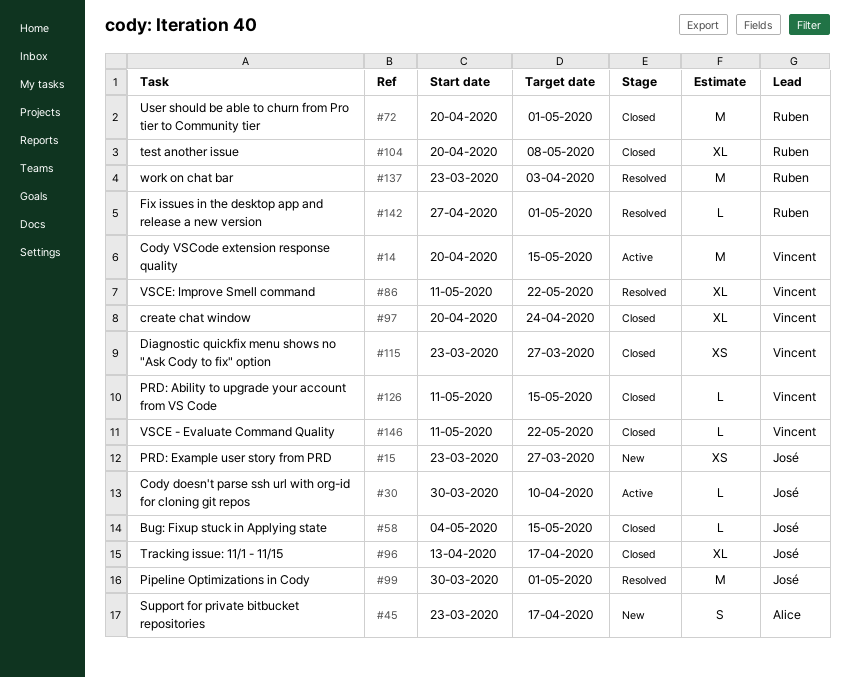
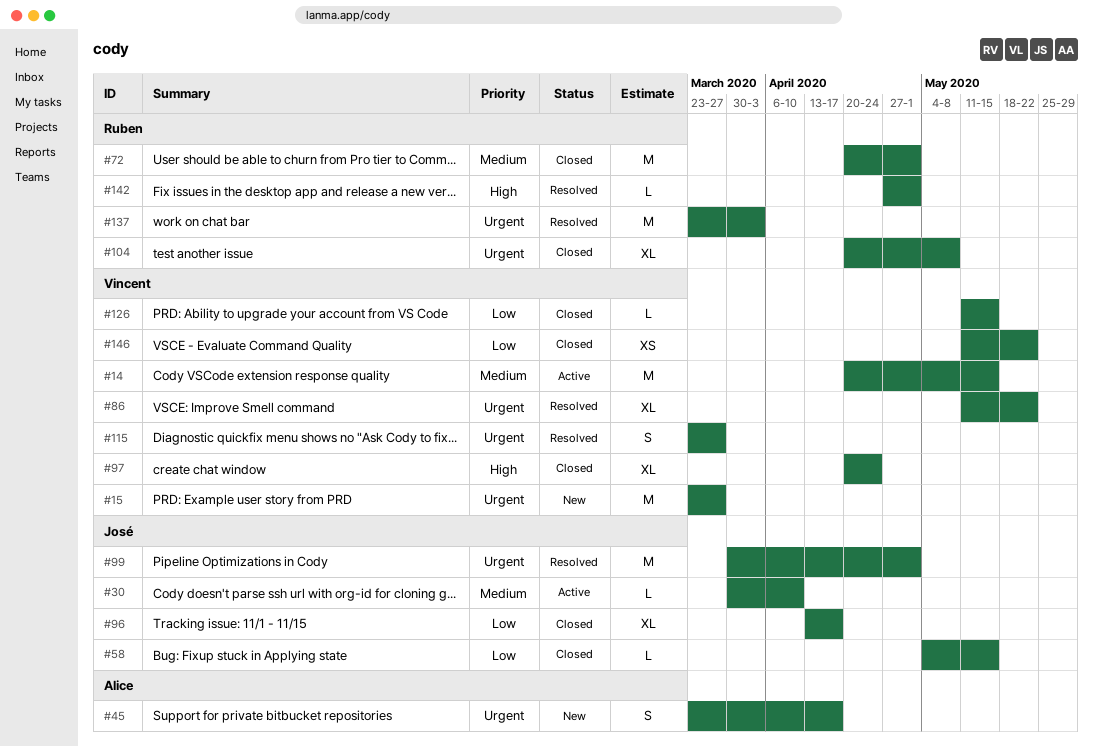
#15, owner: José -> Vincent
#15, estimate: XS -> M
#115, status: Closed -> Resolved
#115, estimate: XS -> S
#146, estimate: L -> XS

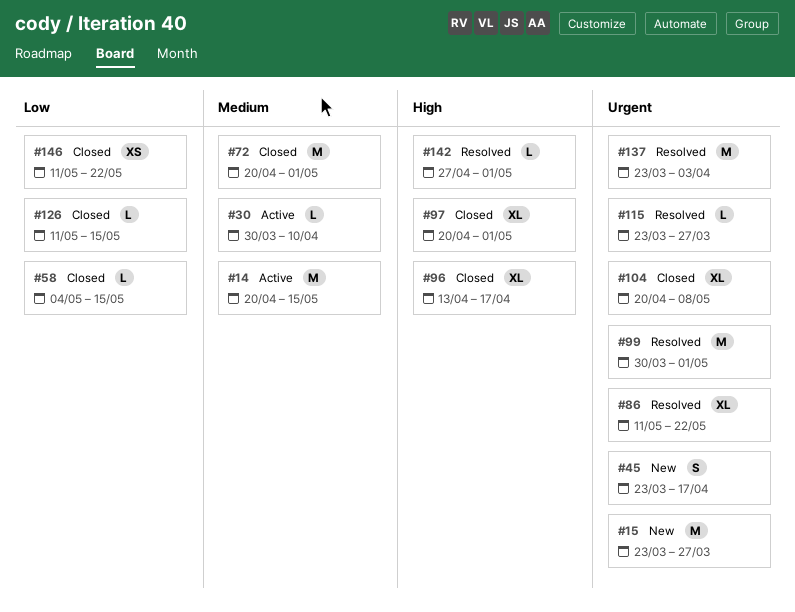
#96, priority: Low -> High
#97, due: Apr 24 -> May 1
#115, estimate: S -> L

